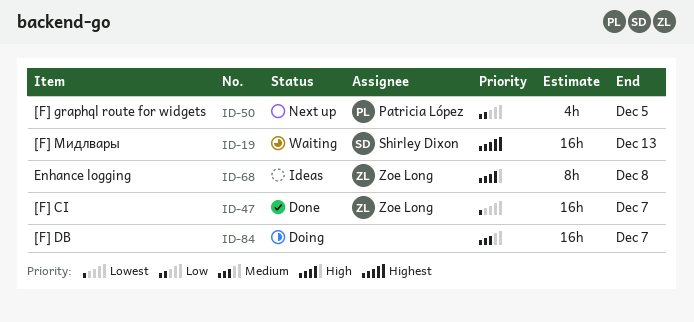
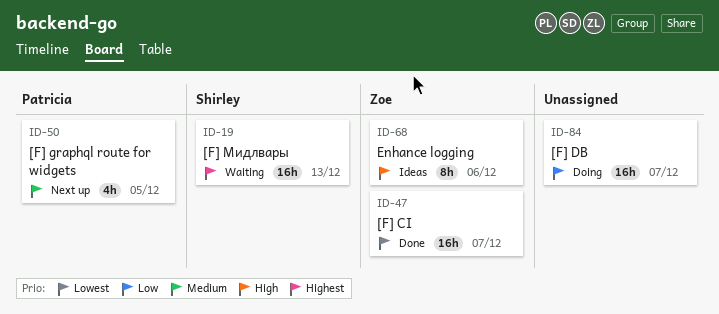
ID-50, priority: Low -> Medium
ID-68, due: Dec 8 -> Dec 6
ID-84, priority: Medium -> Low

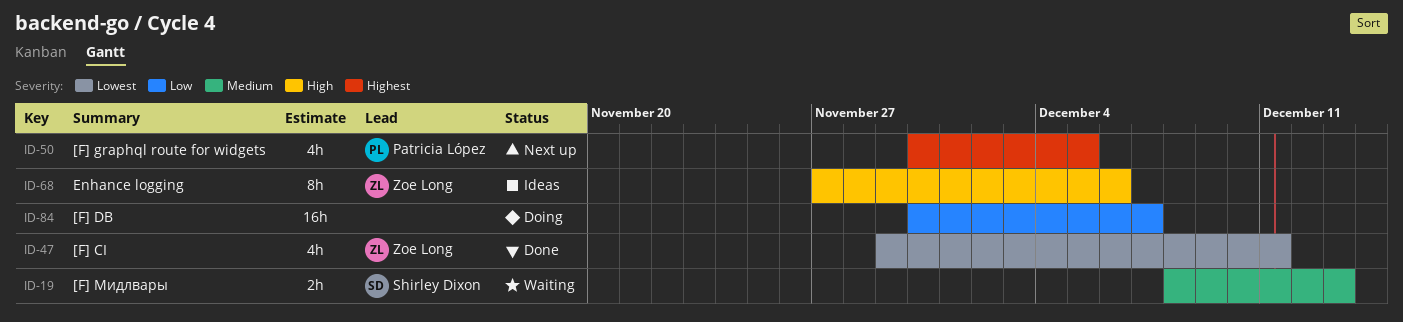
ID-19, priority: Highest -> Medium
ID-19, estimate: 16h -> 2h
ID-47, estimate: 16h -> 4h
ID-47, due: Dec 7 -> Dec 11
ID-50, priority: Medium -> Highest

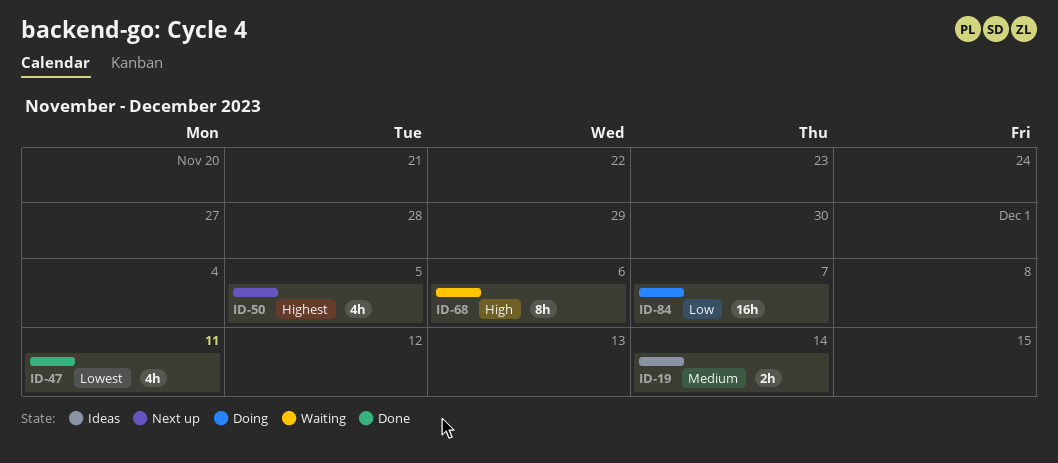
ID-19, status: Waiting -> Ideas
ID-19, due: Dec 13 -> Dec 14
ID-68, status: Ideas -> Waiting

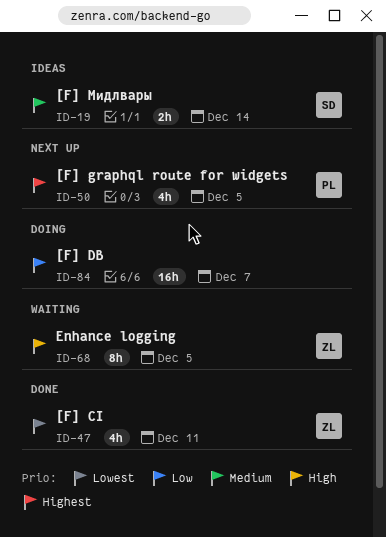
ID-68, due: Dec 6 -> Dec 5

